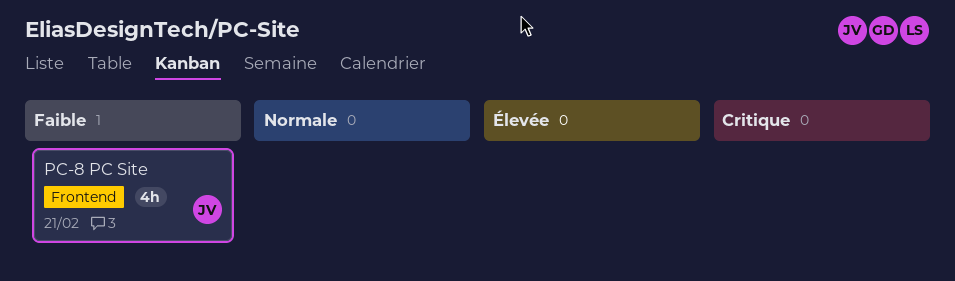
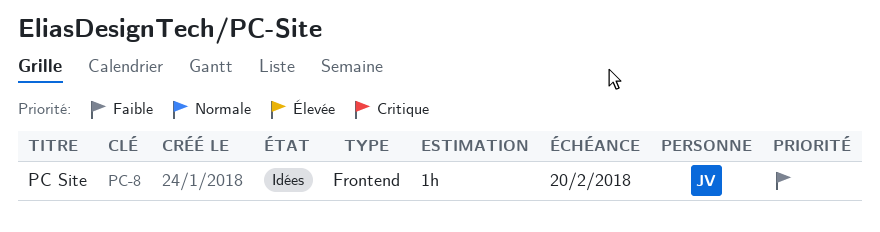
PC-8, estimate: 4h -> 1h
PC-8, due: Feb 21 -> Feb 20

